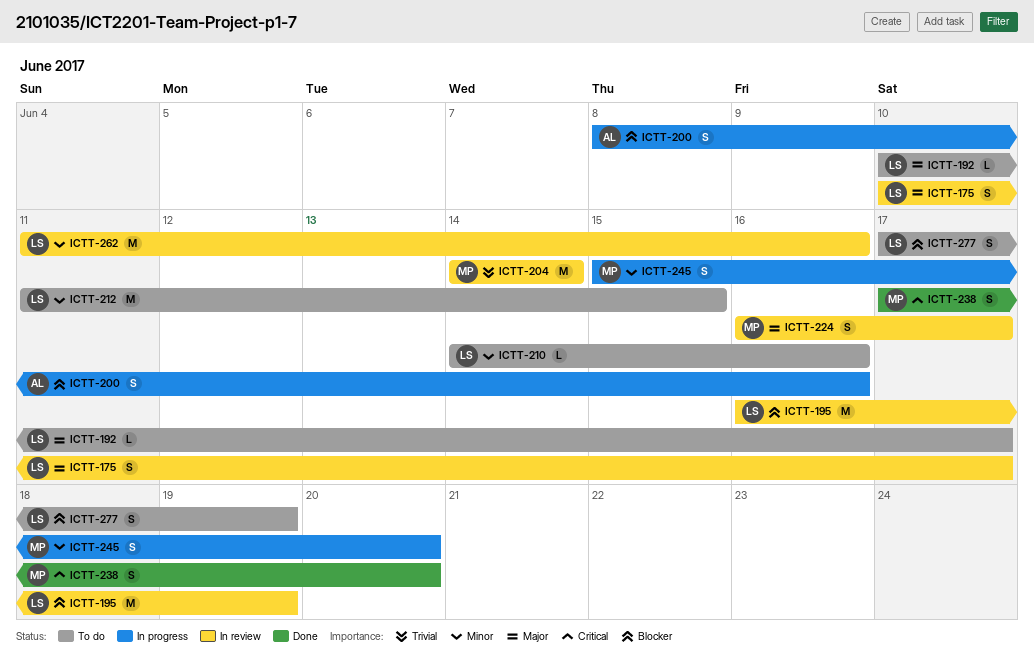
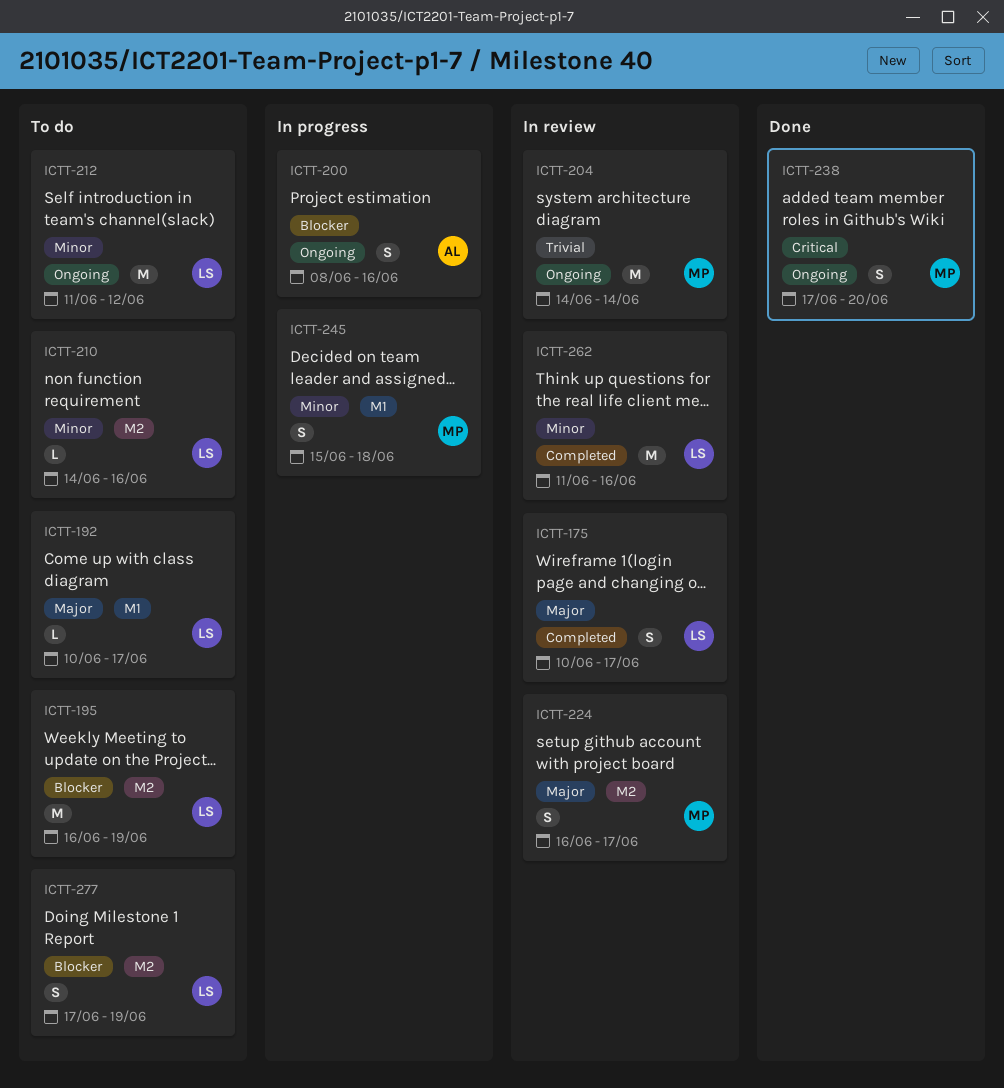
ICTT-195, status: In review -> To do
ICTT-212, due: Jun 15 -> Jun 12
ICTT-245, due: Jun 20 -> Jun 18

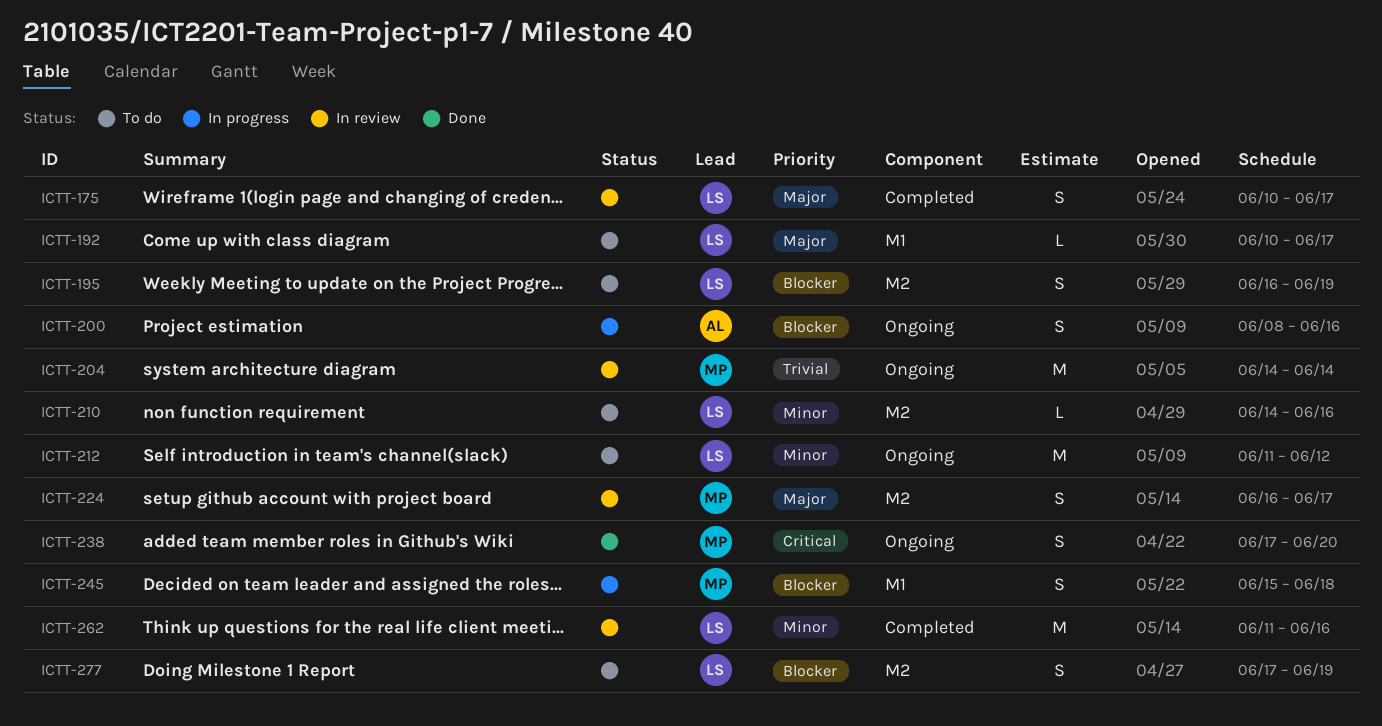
ICTT-195, estimate: M -> S
ICTT-245, priority: Minor -> Blocker

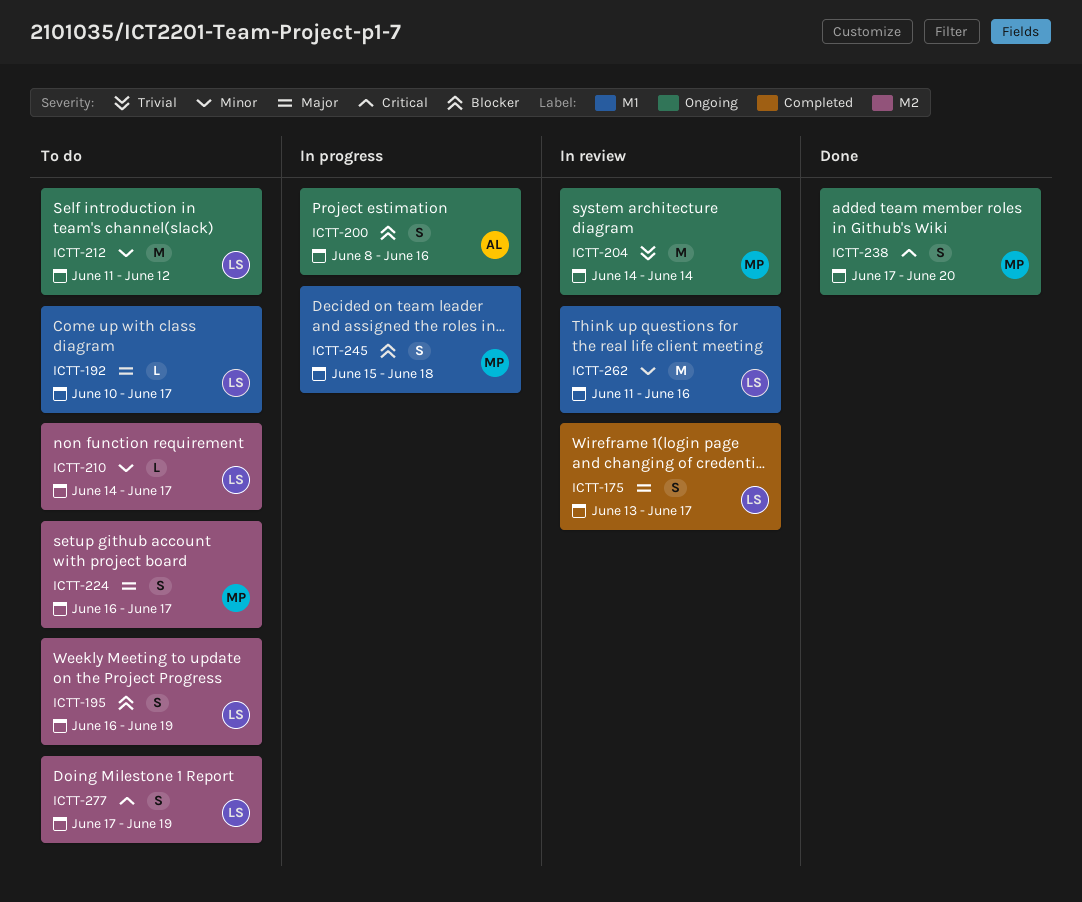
ICTT-175, start: Jun 10 -> Jun 13
ICTT-210, due: Jun 16 -> Jun 17
ICTT-224, status: In review -> To do
ICTT-262, label: Completed -> M1
ICTT-277, priority: Blocker -> Critical

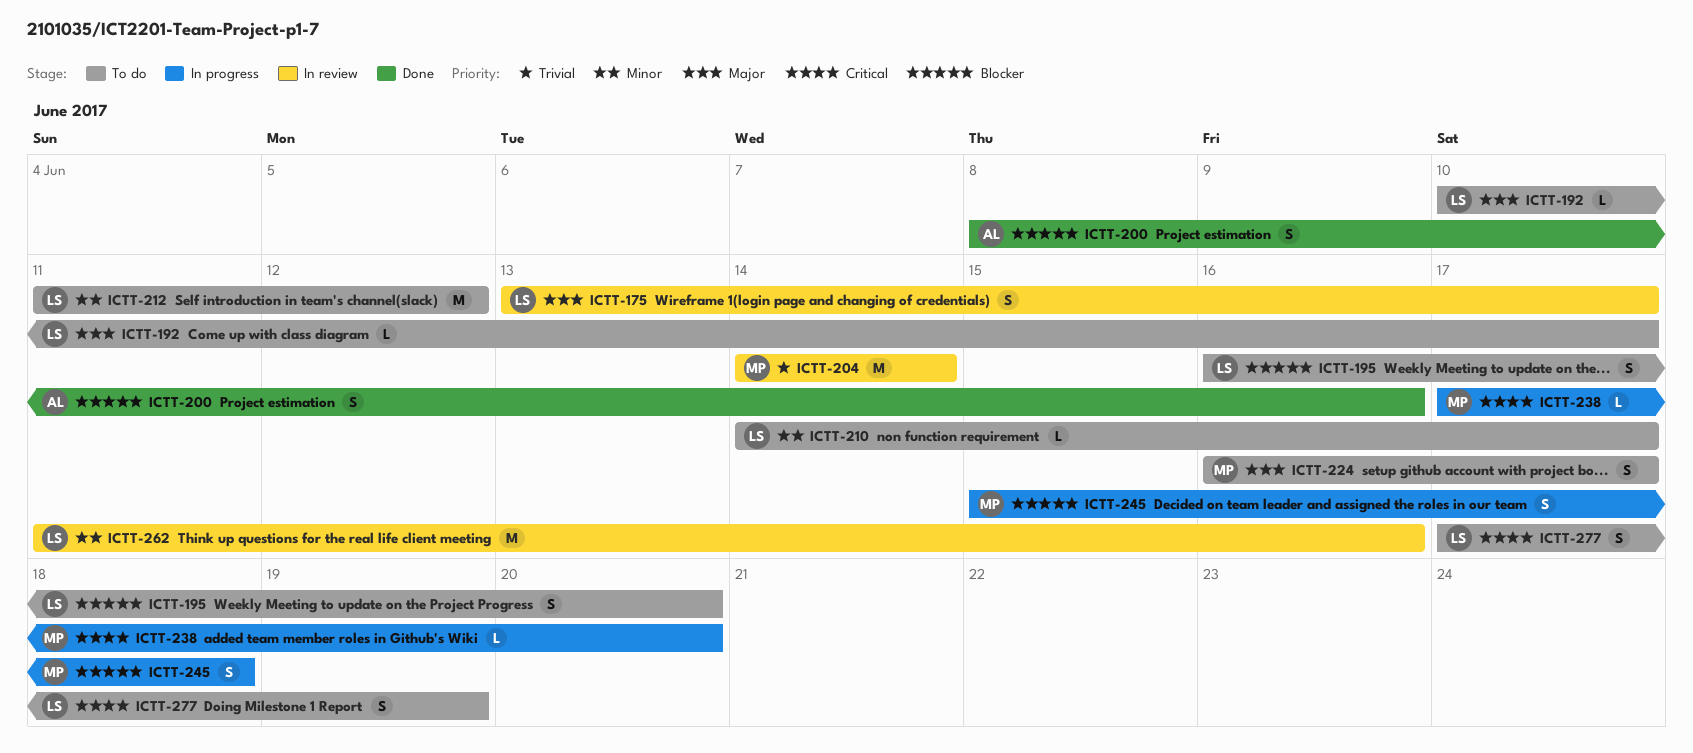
ICTT-195, due: Jun 19 -> Jun 20
ICTT-200, status: In progress -> Done
ICTT-238, status: Done -> In progress
ICTT-238, estimate: S -> L

